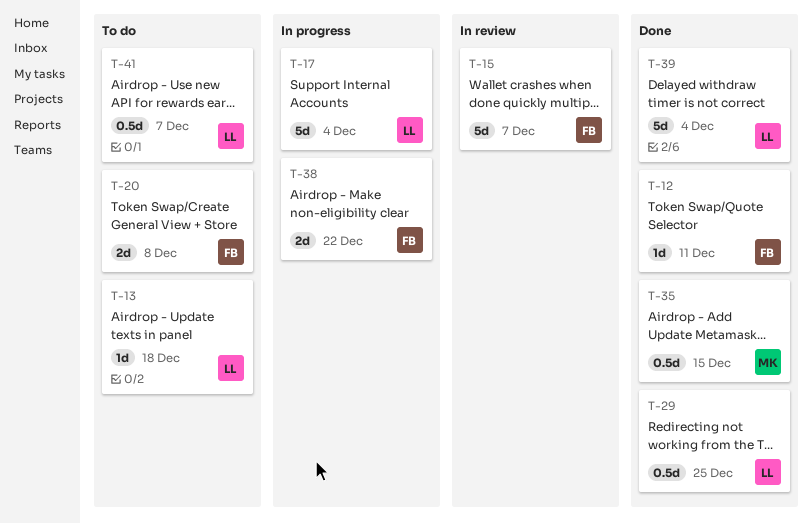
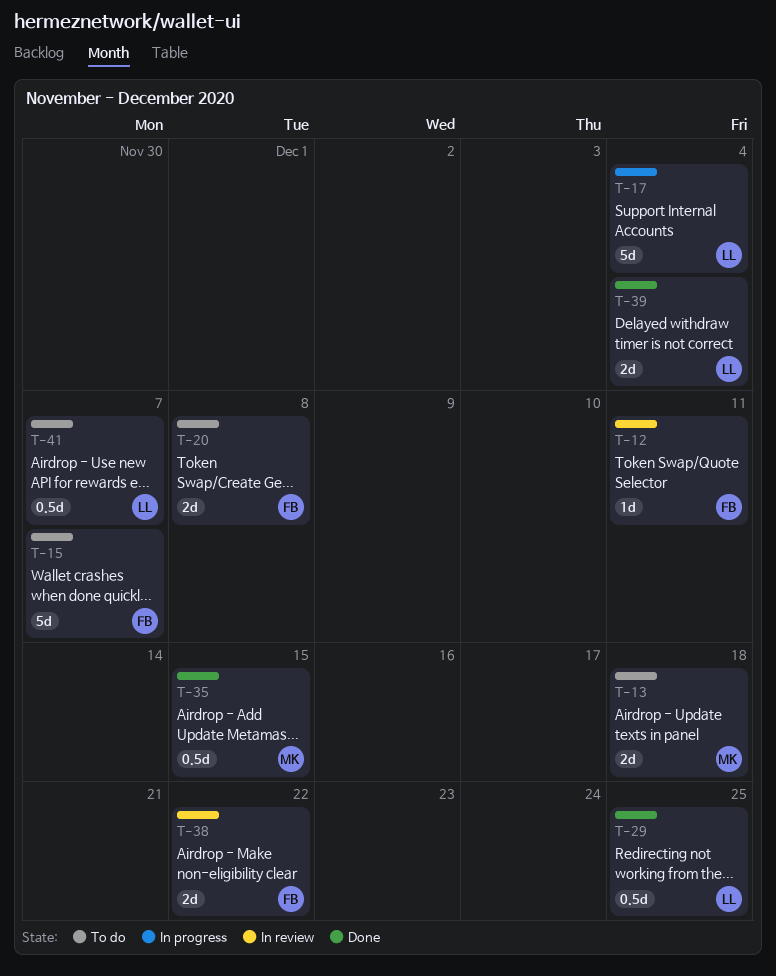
T-12, status: Done -> In review
T-13, owner: LL -> MK
T-13, estimate: 1d -> 2d
T-15, status: In review -> To do
T-38, status: In progress -> In review
T-39, estimate: 5d -> 2d

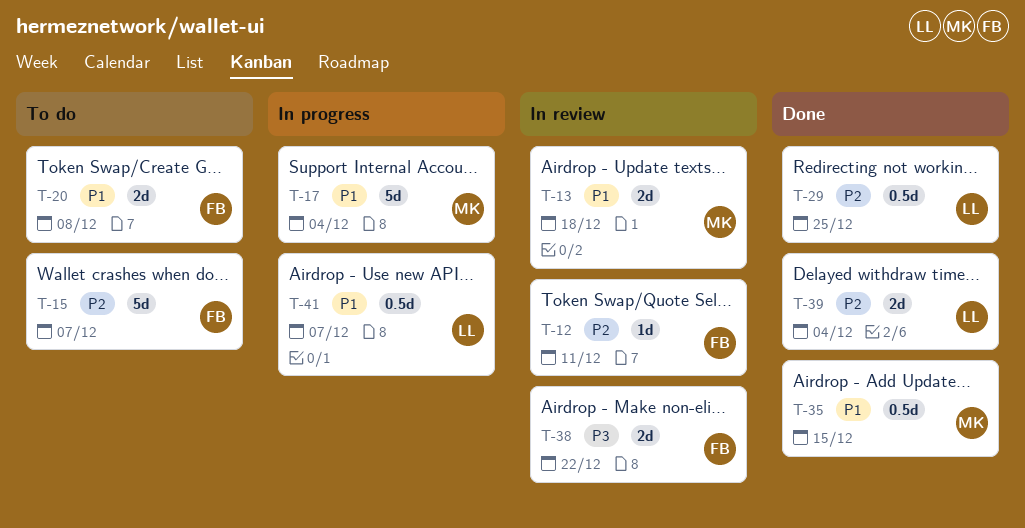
T-13, status: To do -> In review
T-17, owner: LL -> MK
T-41, status: To do -> In progress

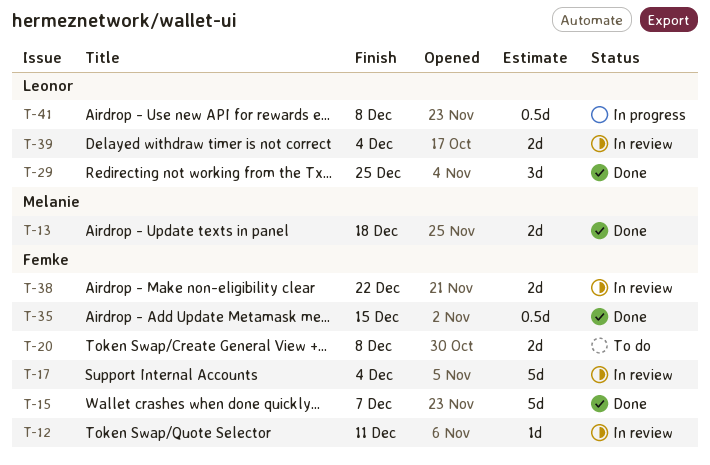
T-13, status: In review -> Done
T-15, status: To do -> Done
T-17, status: In progress -> In review
T-17, owner: Melanie -> Femke
T-29, estimate: 0.5d -> 3d
T-35, owner: Melanie -> Femke
T-39, status: Done -> In review
T-41, due: Dec 7 -> Dec 8

